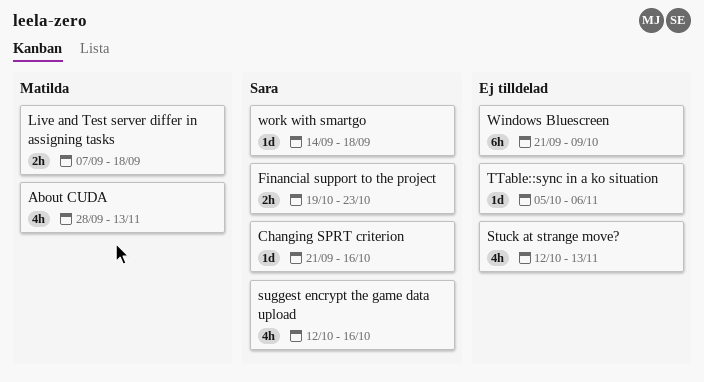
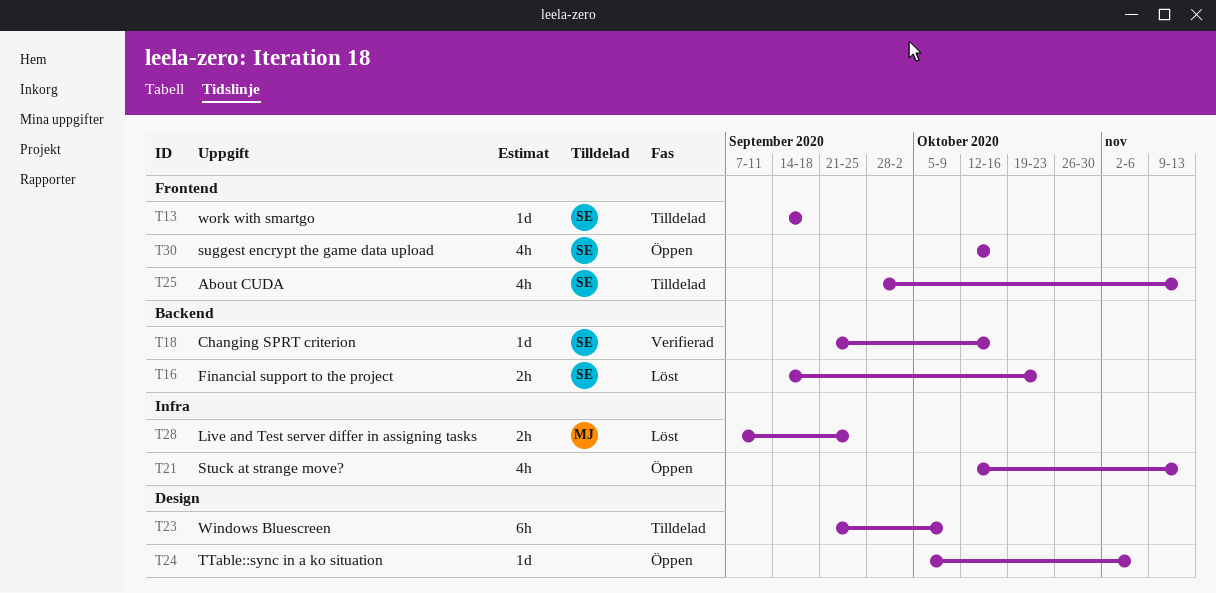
About CUDA, owner: Matilda -> Sara
Financial support to the project, start: Oct 19 -> Sep 14
Live and Test server differ in assigning tasks, due: Sep 18 -> Sep 25

